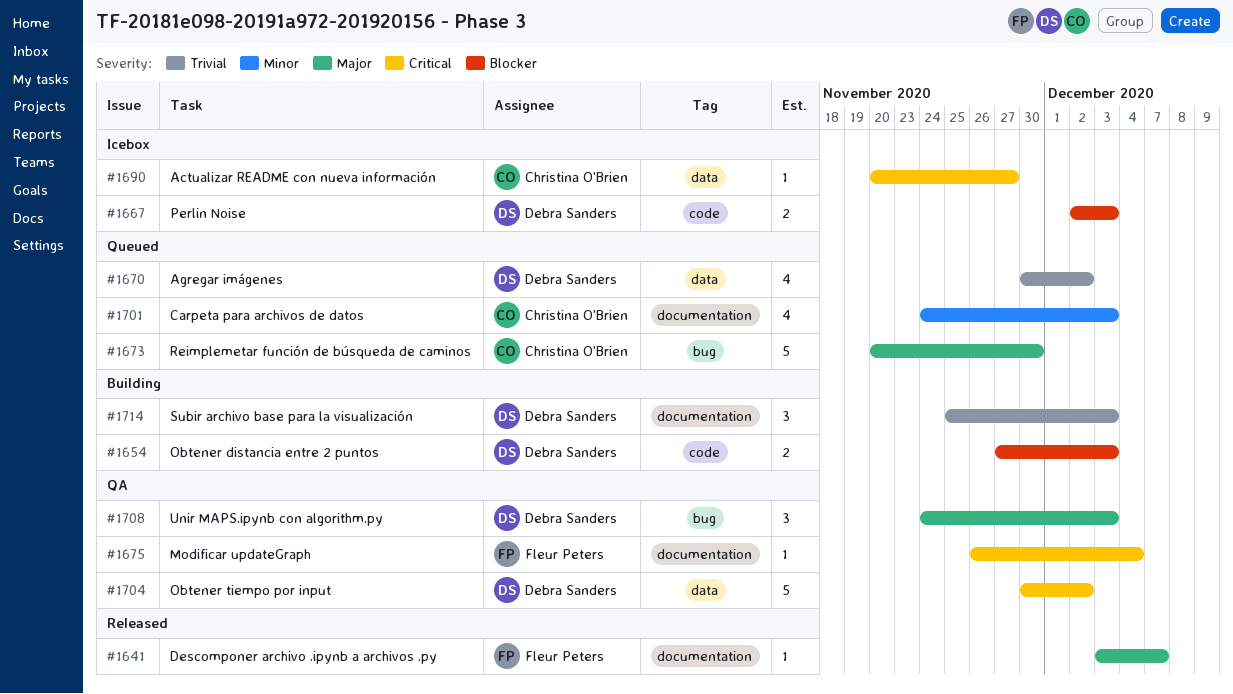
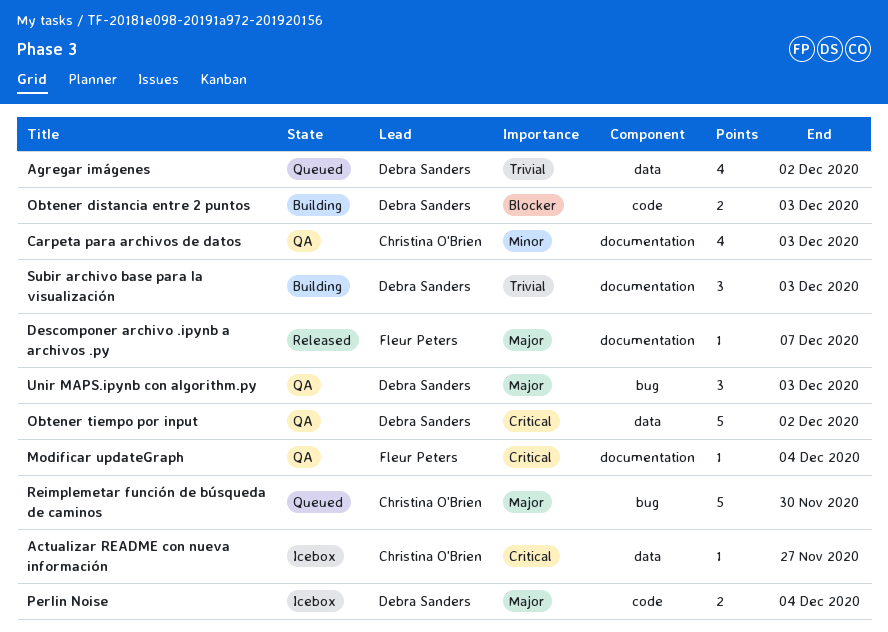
Carpeta para archivos de datos, status: Queued -> QA
Perlin Noise, priority: Blocker -> Major
Perlin Noise, due: Dec 3 -> Dec 4

